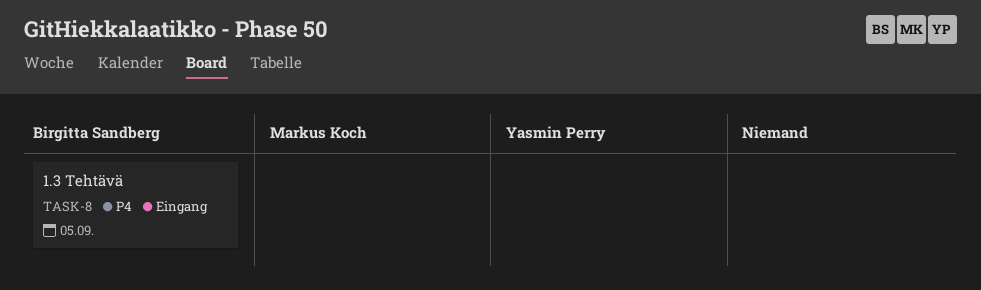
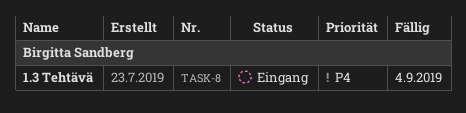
TASK-8, due: Sep 5 -> Sep 4

